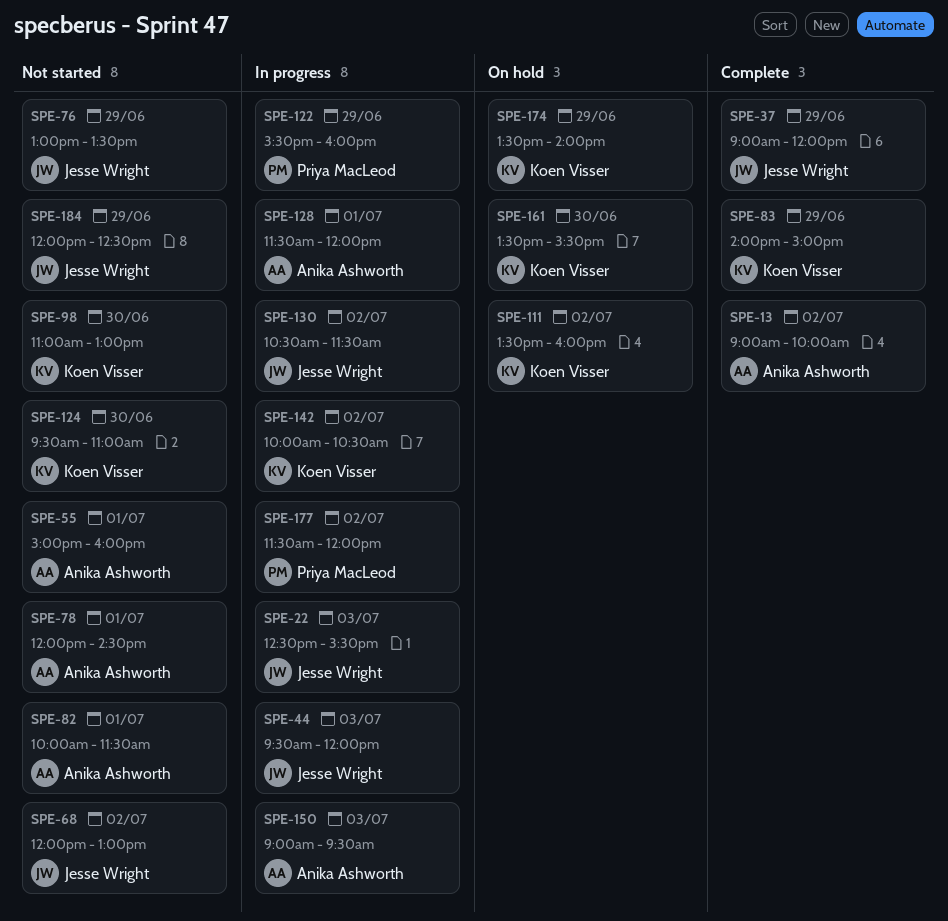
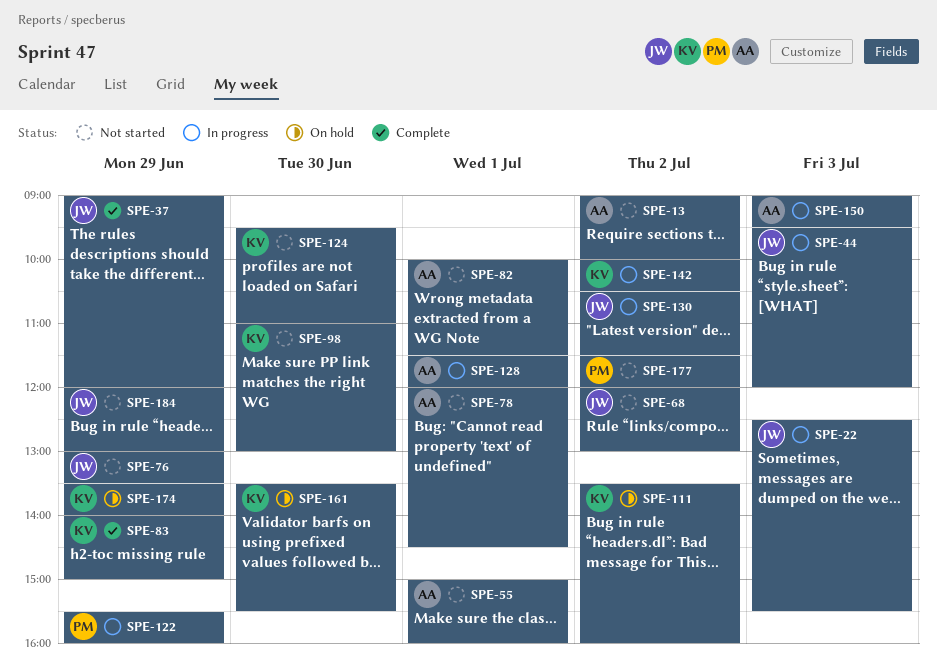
SPE-13, status: Complete -> Not started
SPE-177, status: In progress -> Not started
SPE-184, ends: 12:30 -> 13:00

